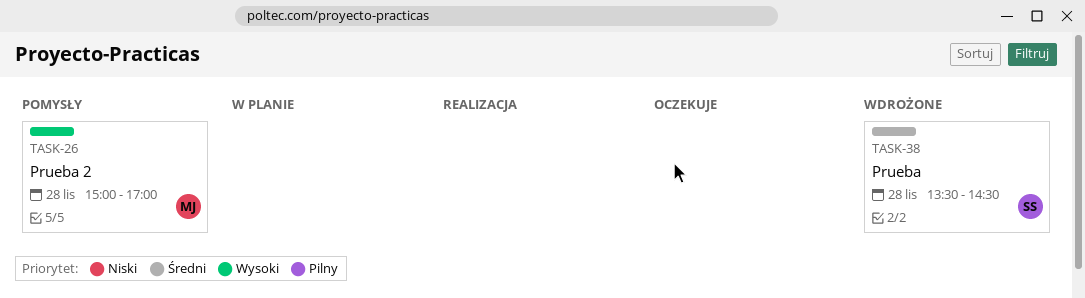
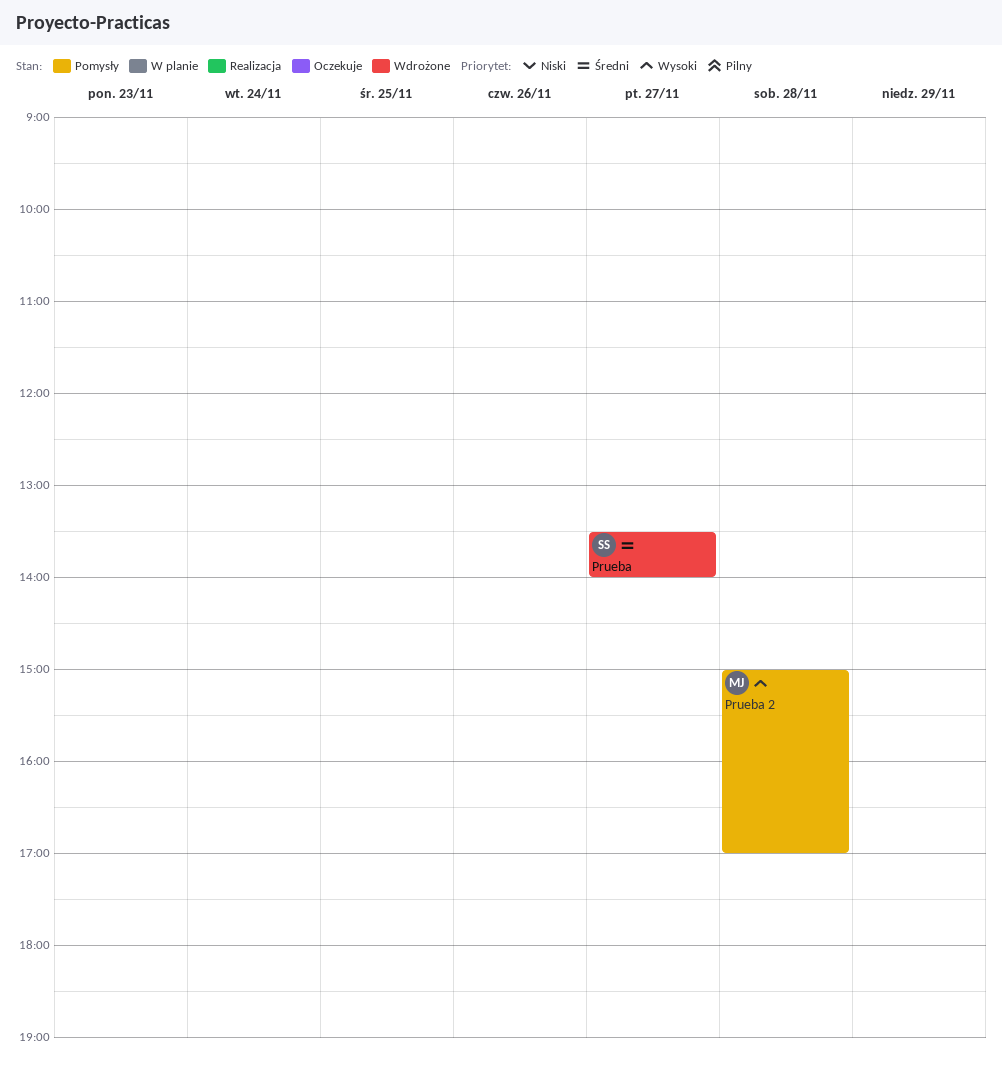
Prueba, day: Nov 28 -> Nov 27
Prueba, ends: 14:30 -> 14:00

